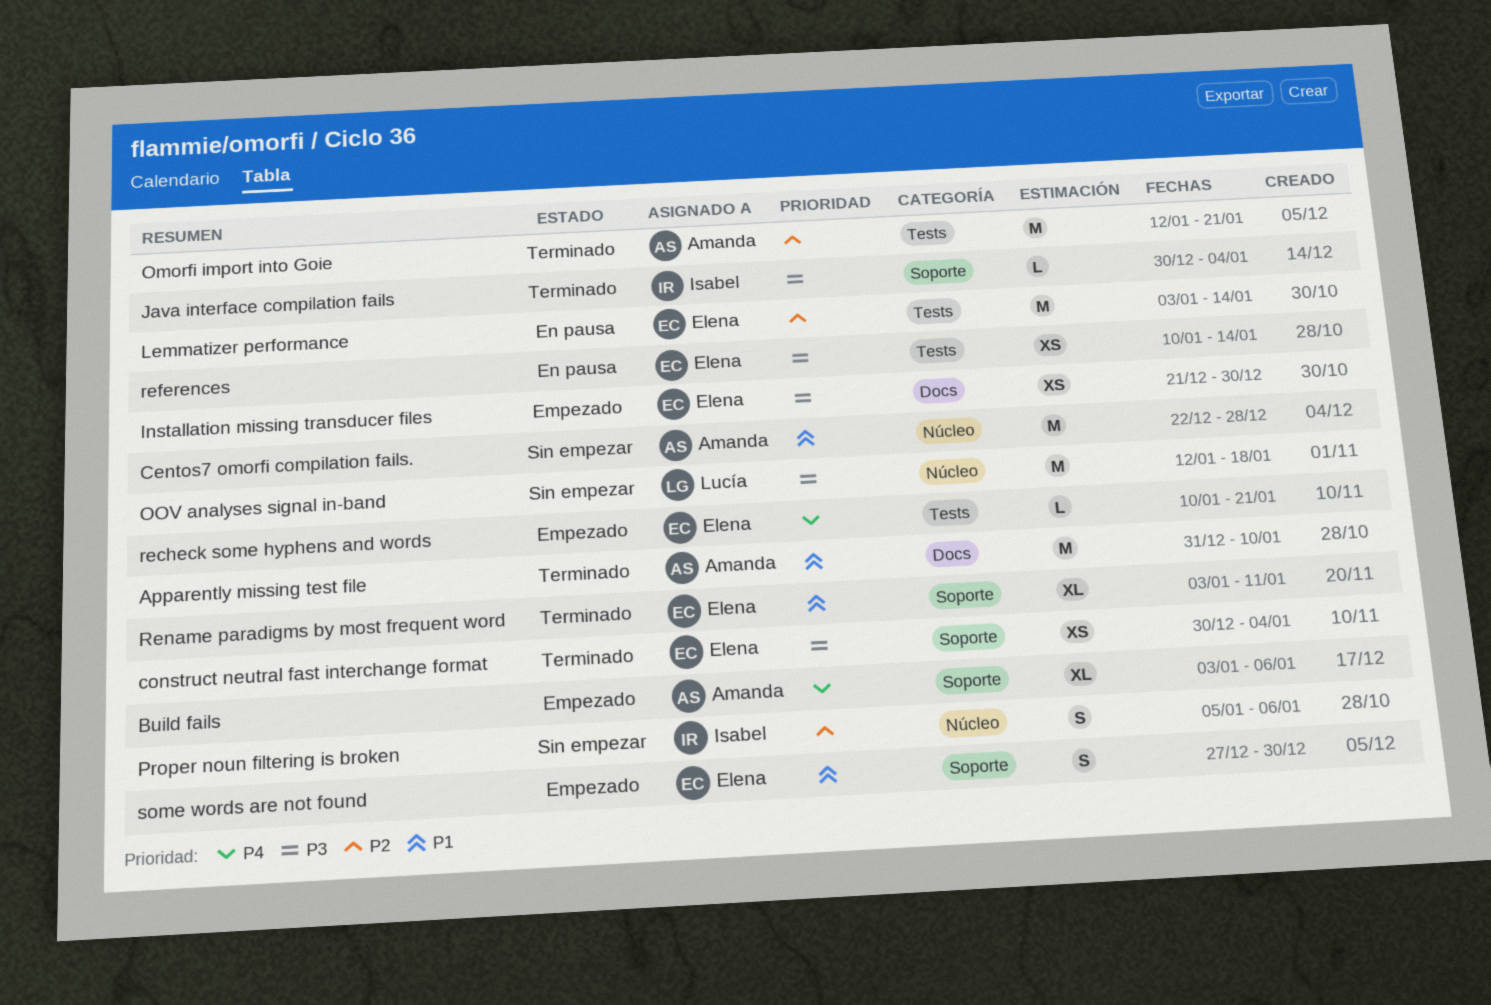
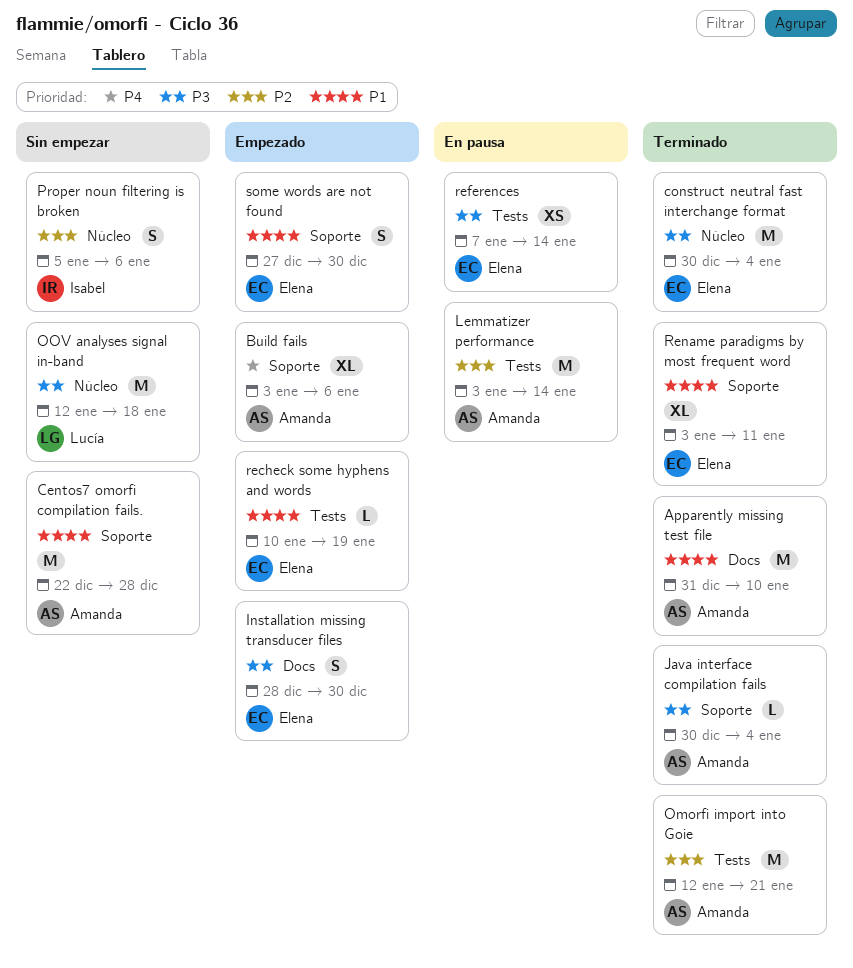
Centos7 omorfi compilation fails., label: Núcleo -> Soporte
construct neutral fast interchange format, label: Soporte -> Núcleo
construct neutral fast interchange format, estimate: XS -> M
Installation missing transducer files, estimate: XS -> S
Installation missing transducer files, start: Dec 21 -> Dec 28
Java interface compilation fails, owner: Isabel -> Amanda
Lemmatizer performance, owner: Elena -> Amanda
recheck some hyphens and words, priority: P4 -> P1
recheck some hyphens and words, due: Jan 21 -> Jan 19
references, start: Jan 10 -> Jan 7

